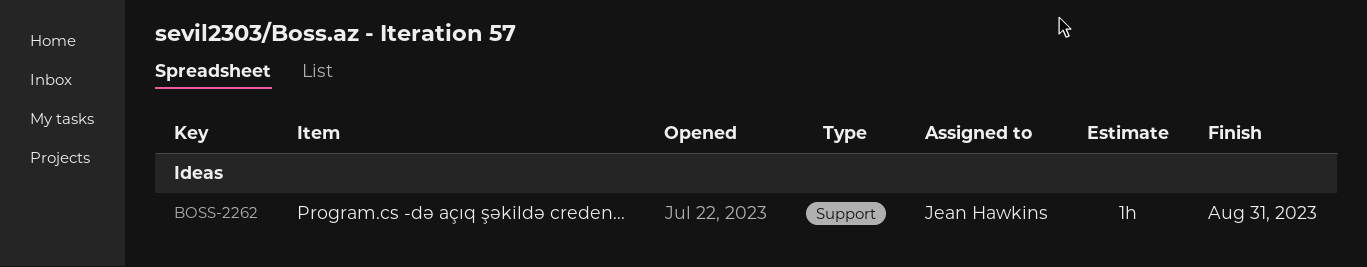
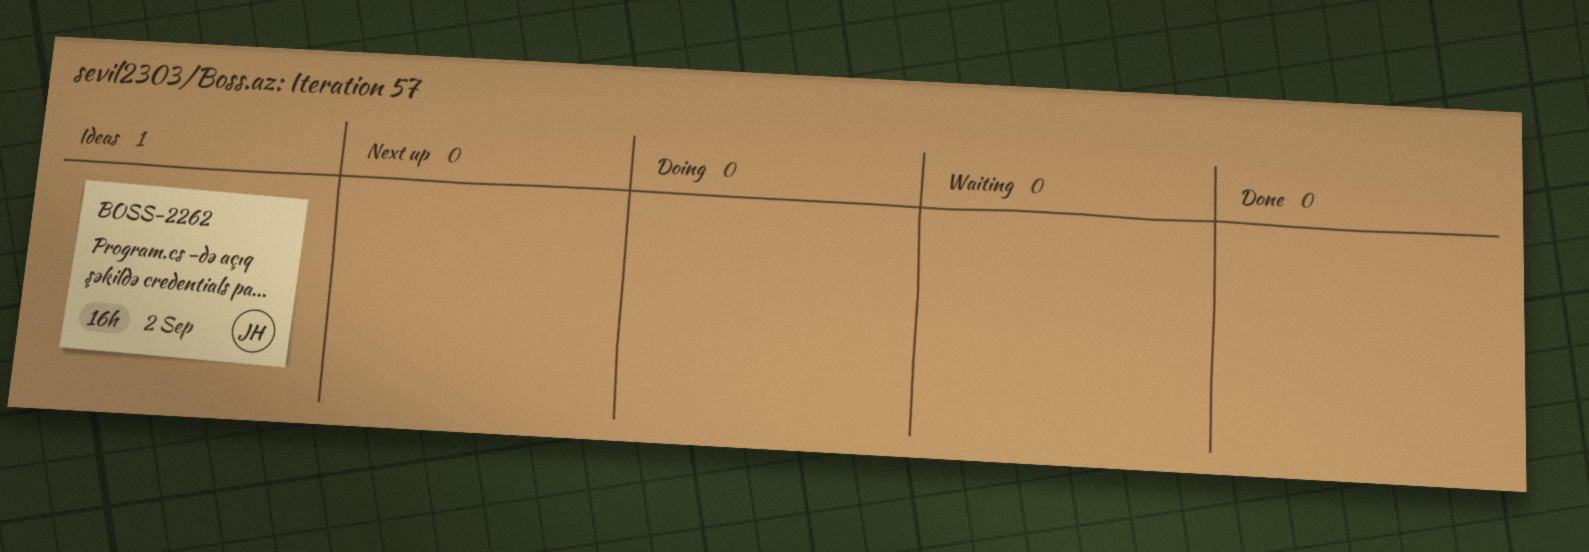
BOSS-2262, estimate: 1h -> 16h
BOSS-2262, due: Aug 31 -> Sep 2

